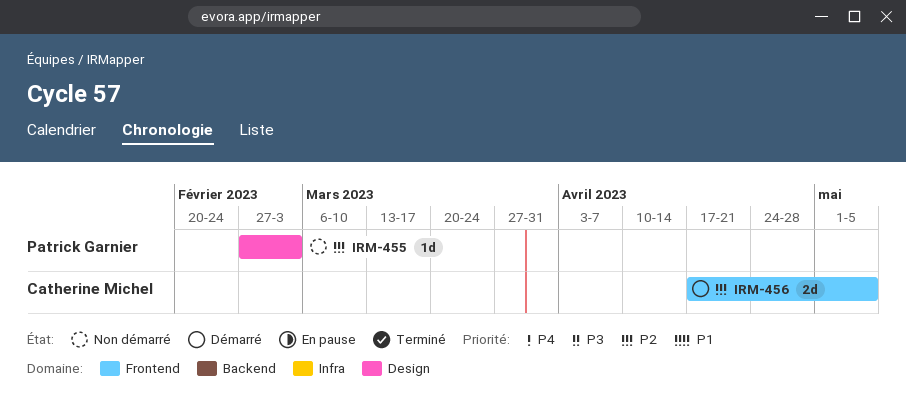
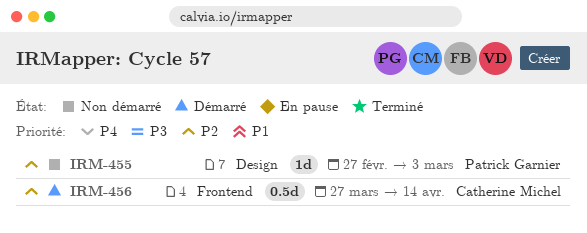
IRM-456, estimate: 2d -> 0.5d
IRM-456, start: Apr 17 -> Mar 27
IRM-456, due: May 5 -> Apr 14

